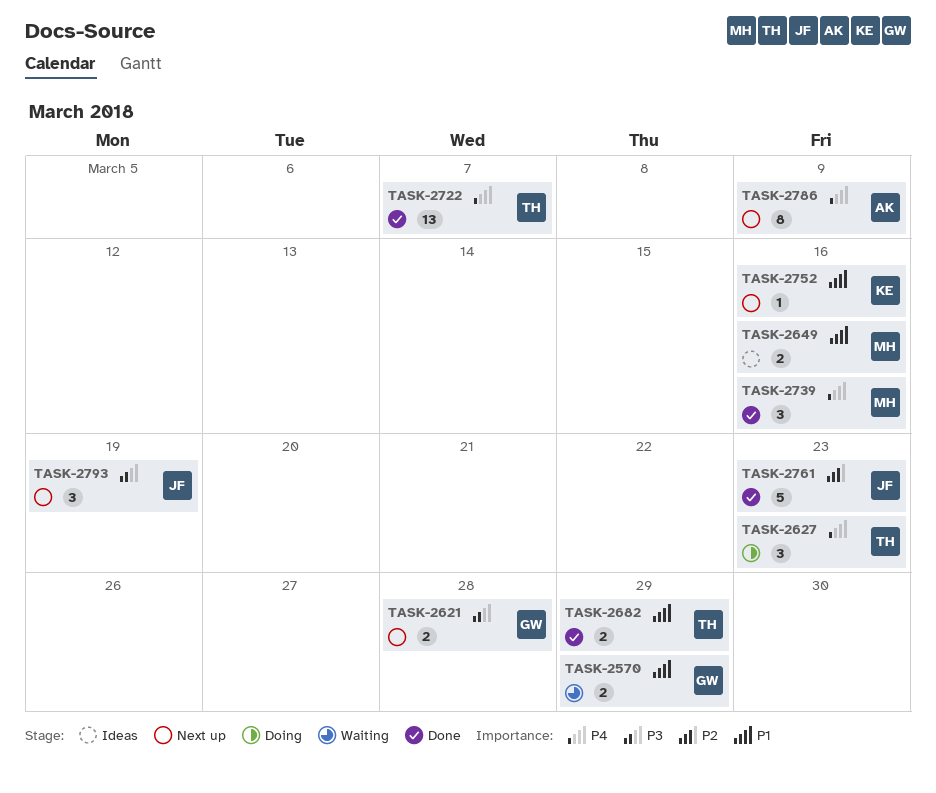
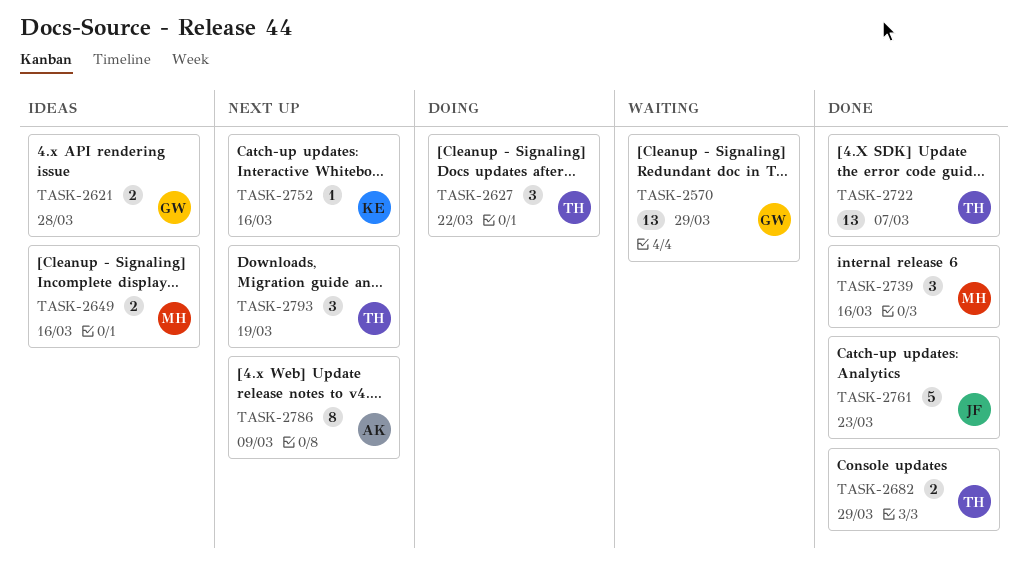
TASK-2570, estimate: 2 -> 13
TASK-2621, status: Next up -> Ideas
TASK-2627, due: Mar 23 -> Mar 22
TASK-2793, owner: JF -> TH

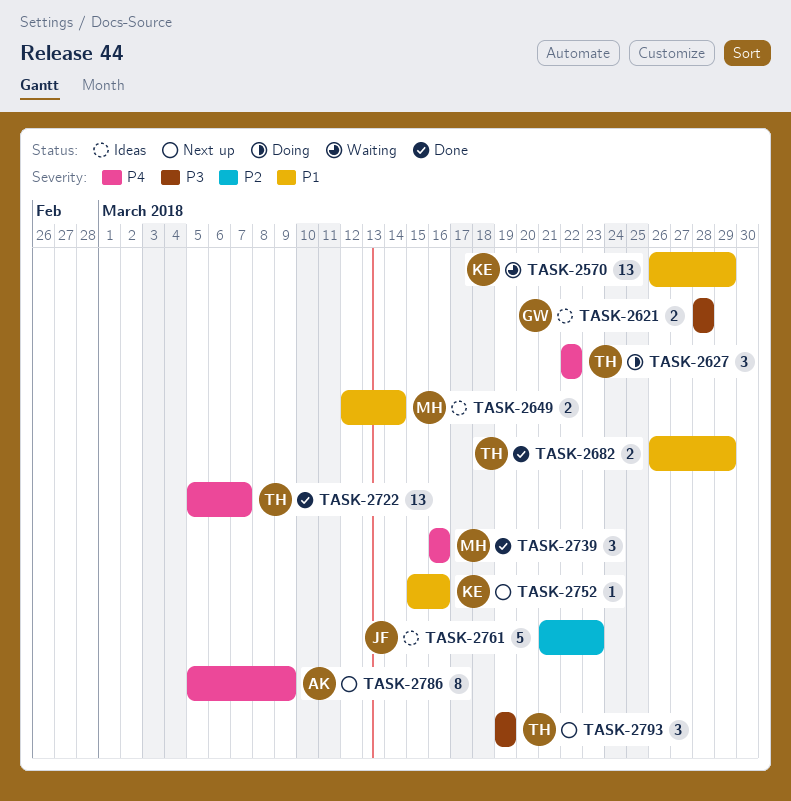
TASK-2570, owner: GW -> KE
TASK-2649, due: Mar 16 -> Mar 14
TASK-2761, status: Done -> Ideas

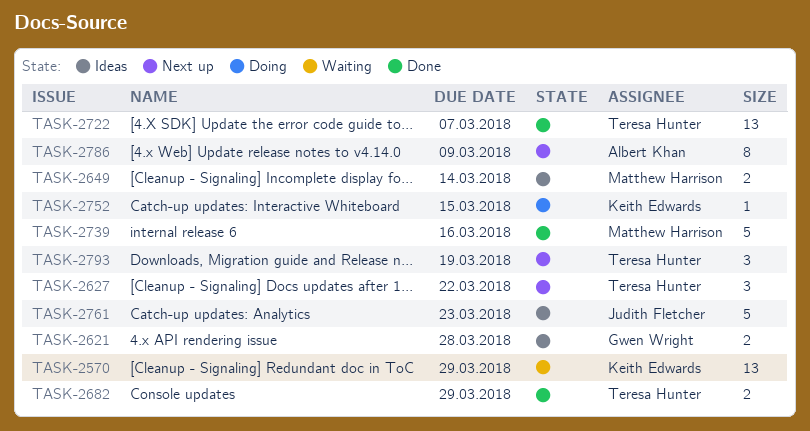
TASK-2627, status: Doing -> Next up
TASK-2739, estimate: 3 -> 5
TASK-2752, status: Next up -> Doing
TASK-2752, due: Mar 16 -> Mar 15

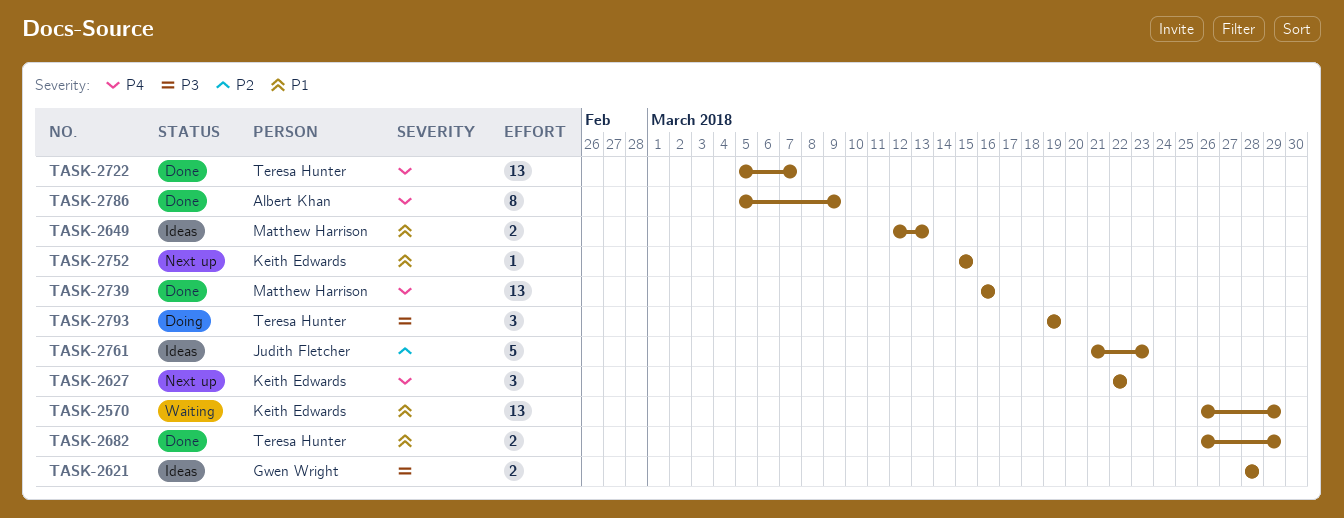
TASK-2627, owner: Teresa Hunter -> Keith Edwards
TASK-2649, due: Mar 14 -> Mar 13
TASK-2739, estimate: 5 -> 13
TASK-2752, status: Doing -> Next up
TASK-2786, status: Next up -> Done
TASK-2793, status: Next up -> Doing

